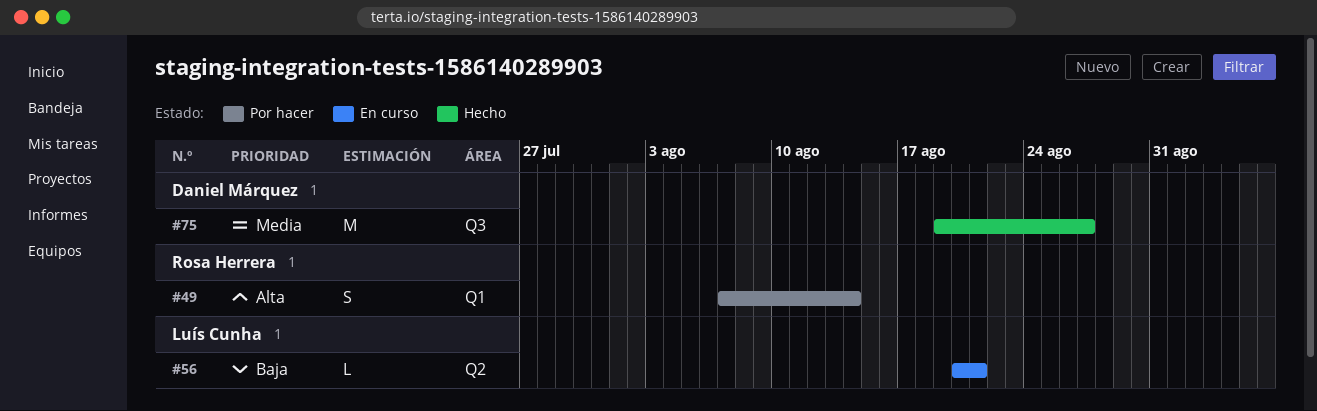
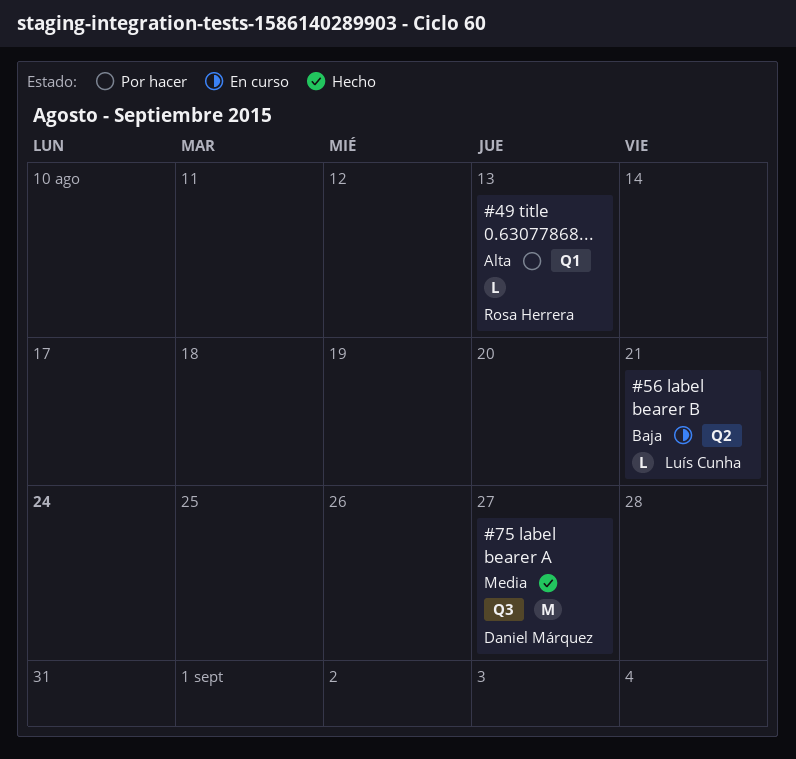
#49, estimate: S -> L
#49, due: Aug 14 -> Aug 13

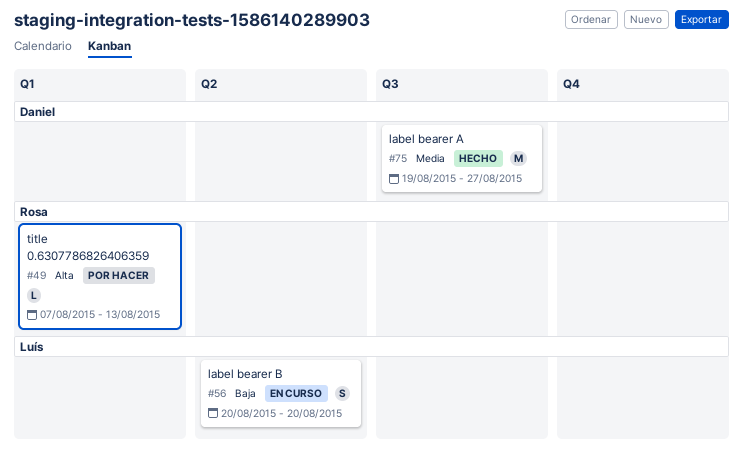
#56, estimate: L -> S
#56, due: Aug 21 -> Aug 20

